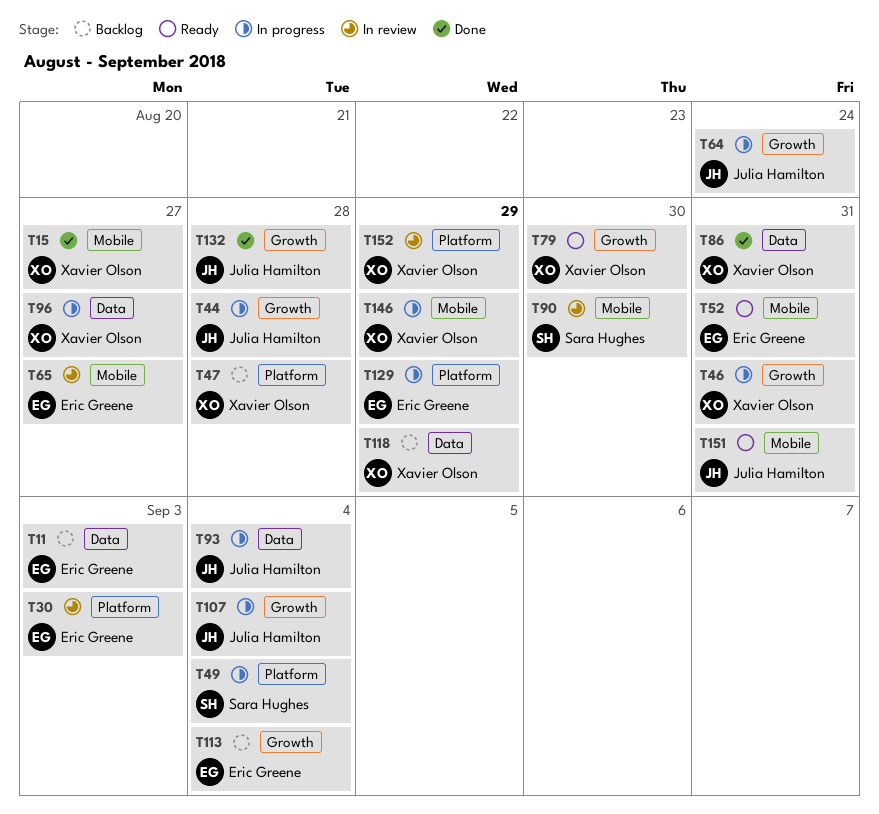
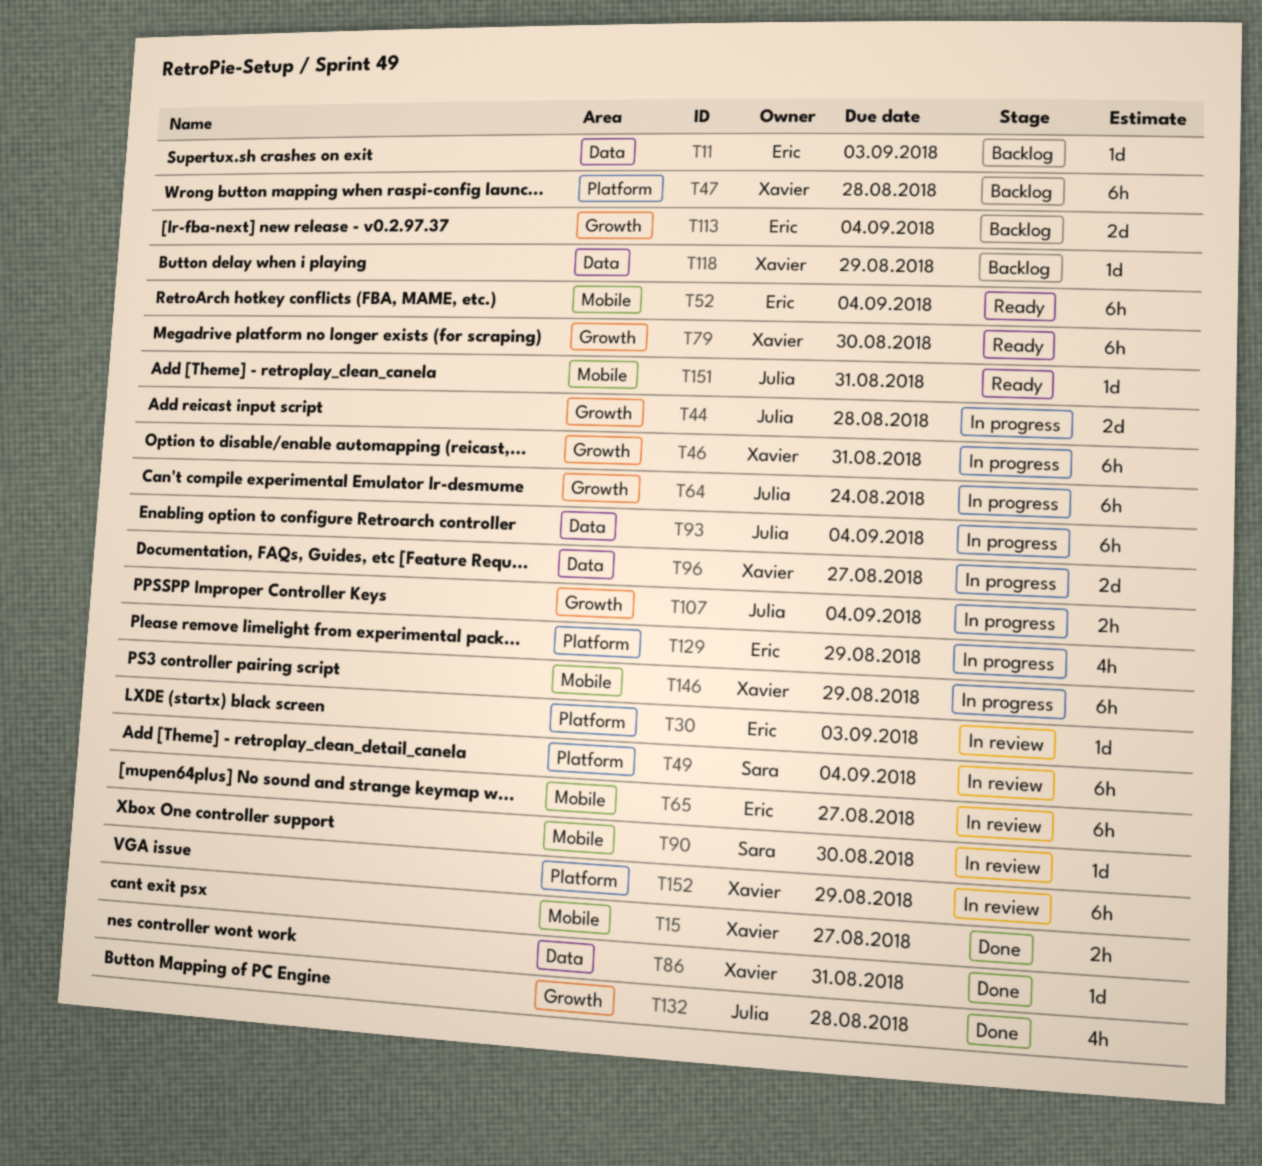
T49, status: In progress -> In review
T52, due: Aug 31 -> Sep 4

